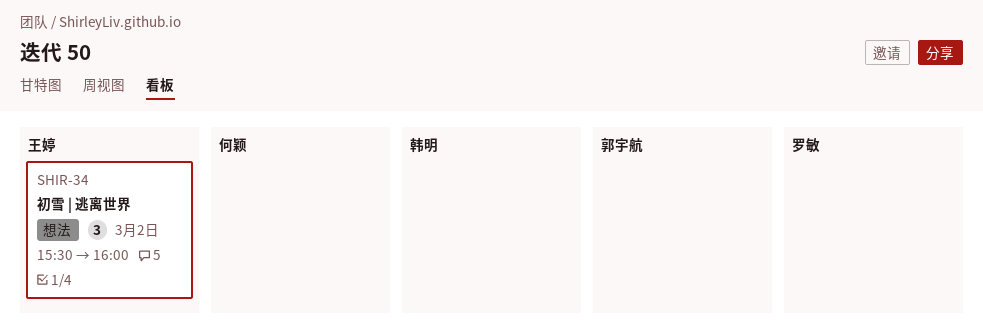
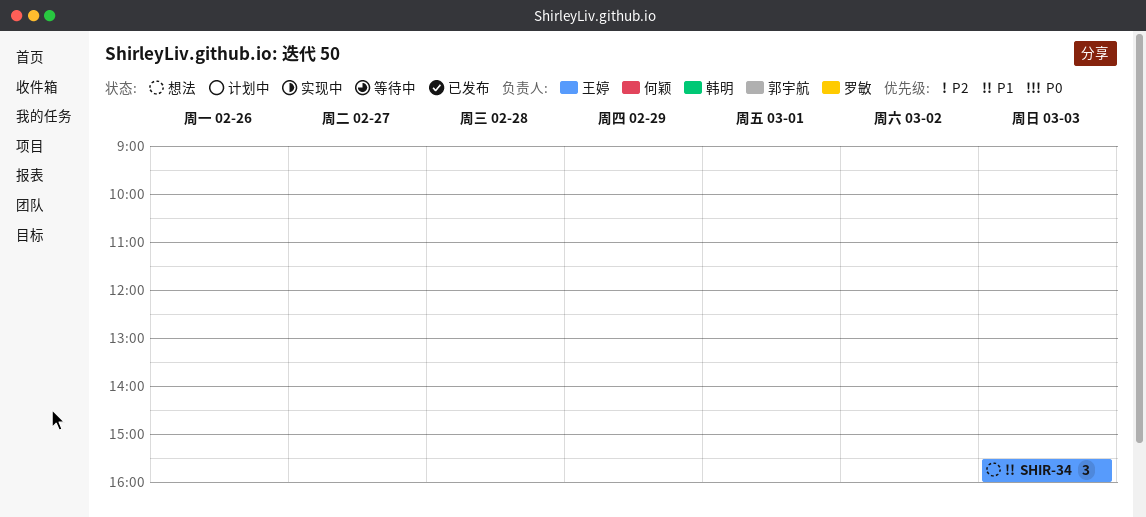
SHIR-34, day: Mar 2 -> Mar 3

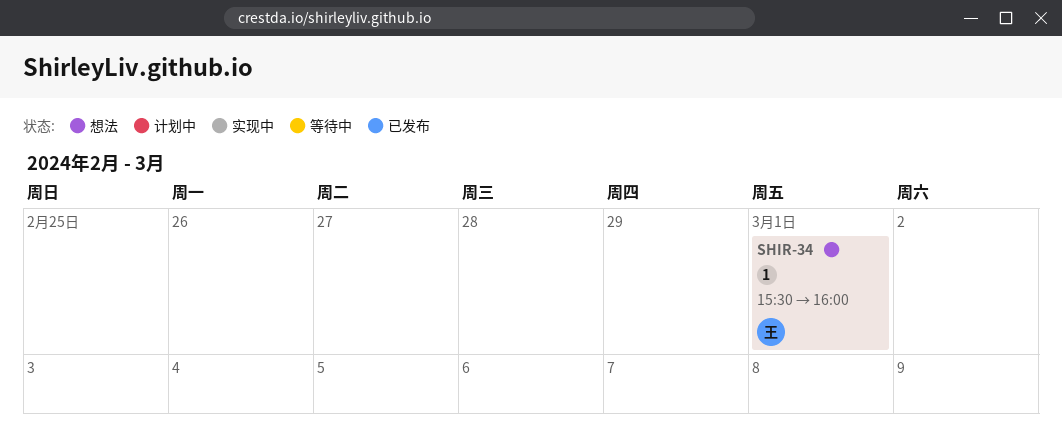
SHIR-34, estimate: 3 -> 1
SHIR-34, day: Mar 3 -> Mar 1

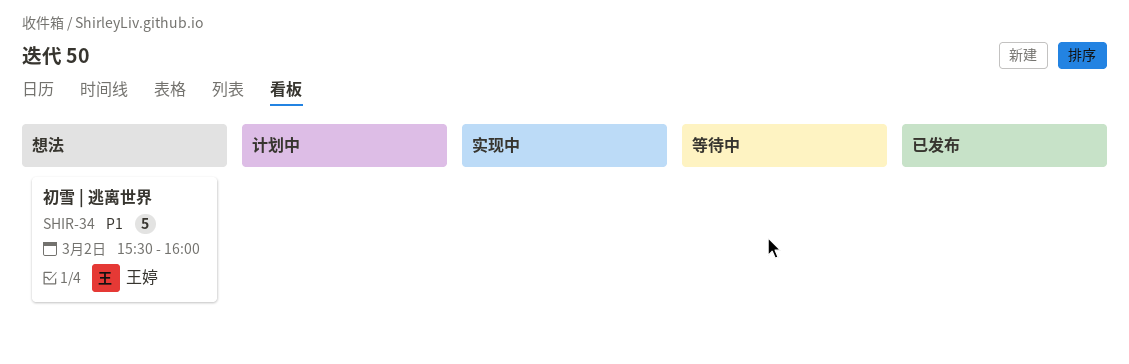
SHIR-34, estimate: 1 -> 5
SHIR-34, day: Mar 1 -> Mar 2

